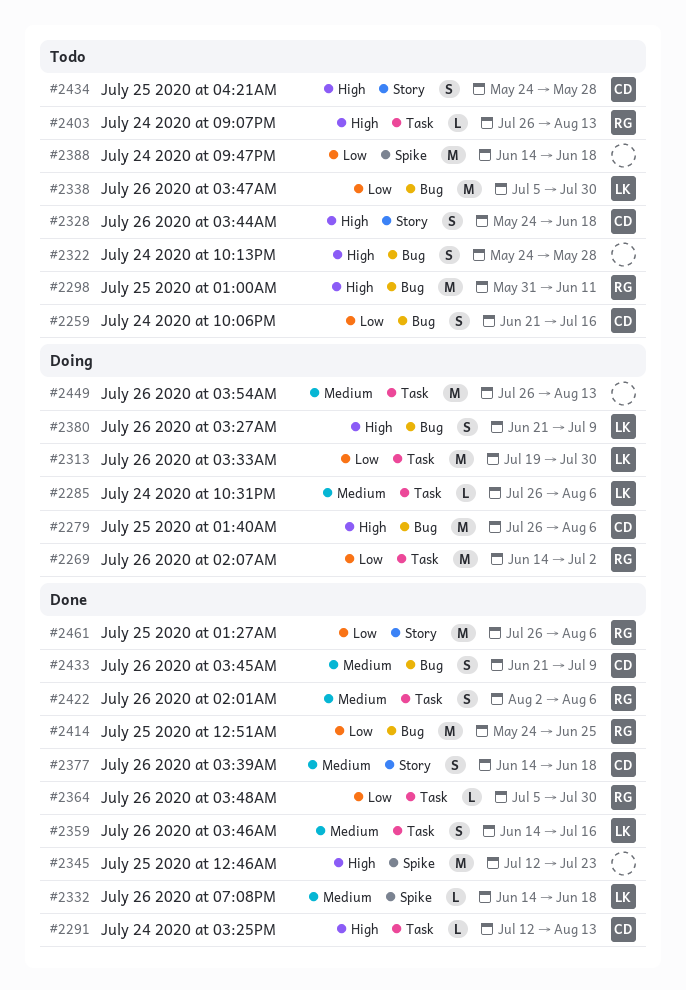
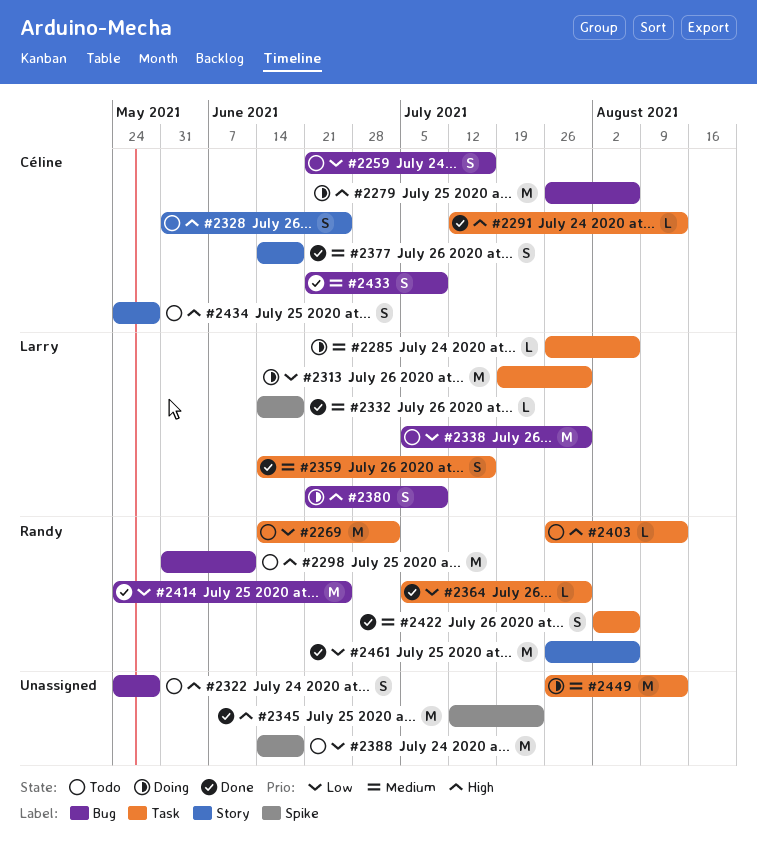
#2269, status: Doing -> Todo
#2328, start: May 24 -> May 31
#2328, due: Jun 18 -> Jun 25

